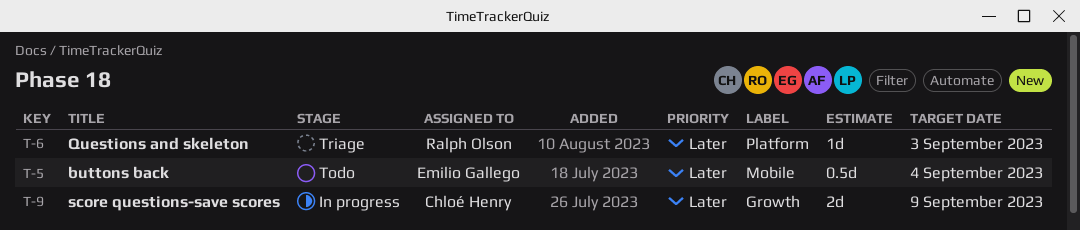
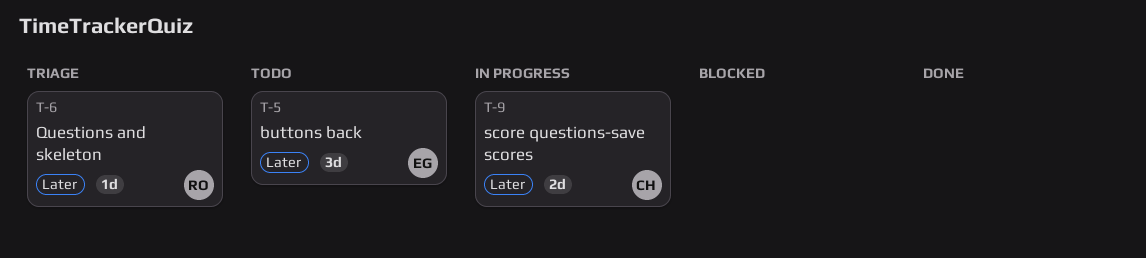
T-5, estimate: 0.5d -> 3d

